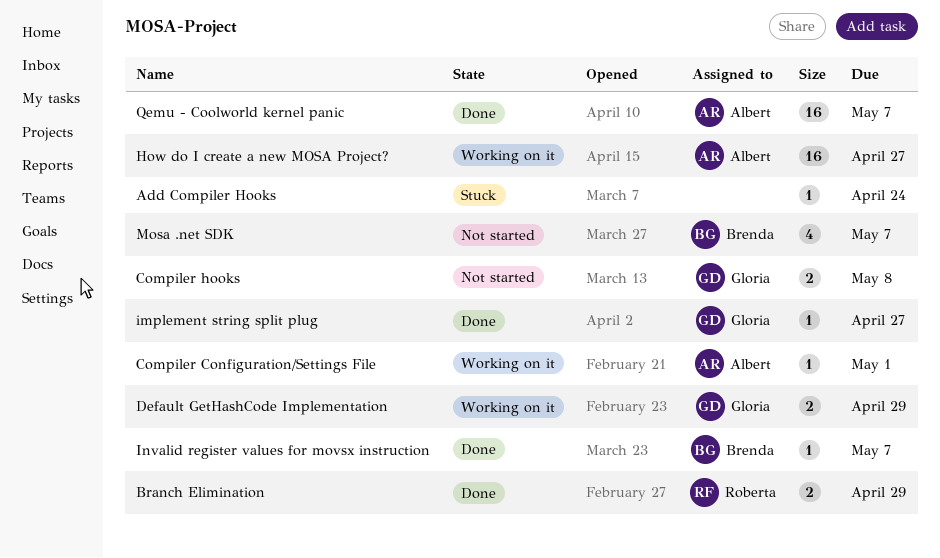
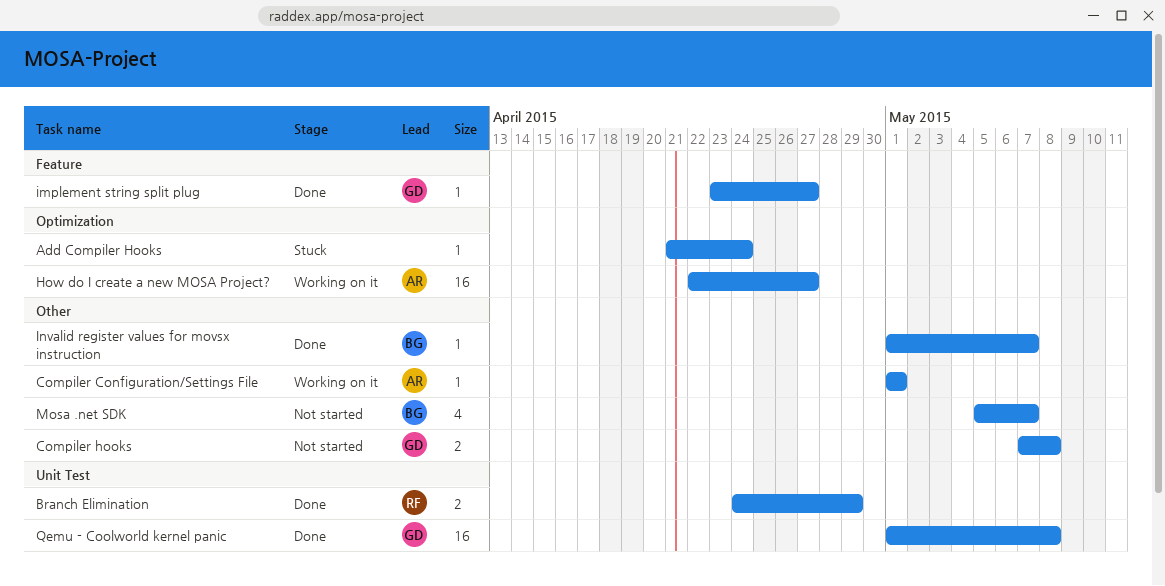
Default GetHashCode Implementation: present -> none
Qemu - Coolworld kernel panic, owner: Albert -> Gloria
Qemu - Coolworld kernel panic, due: May 7 -> May 8

